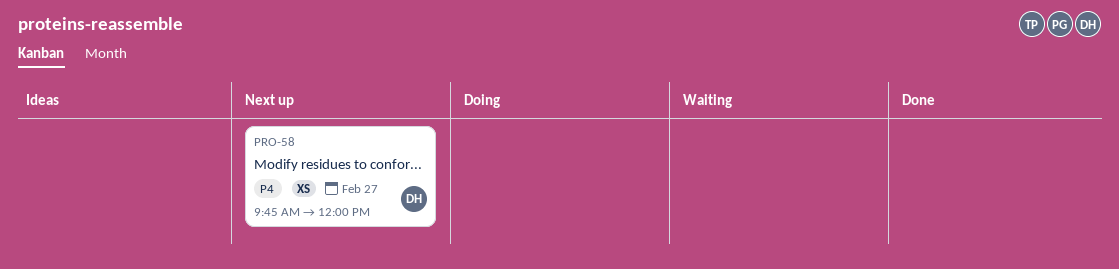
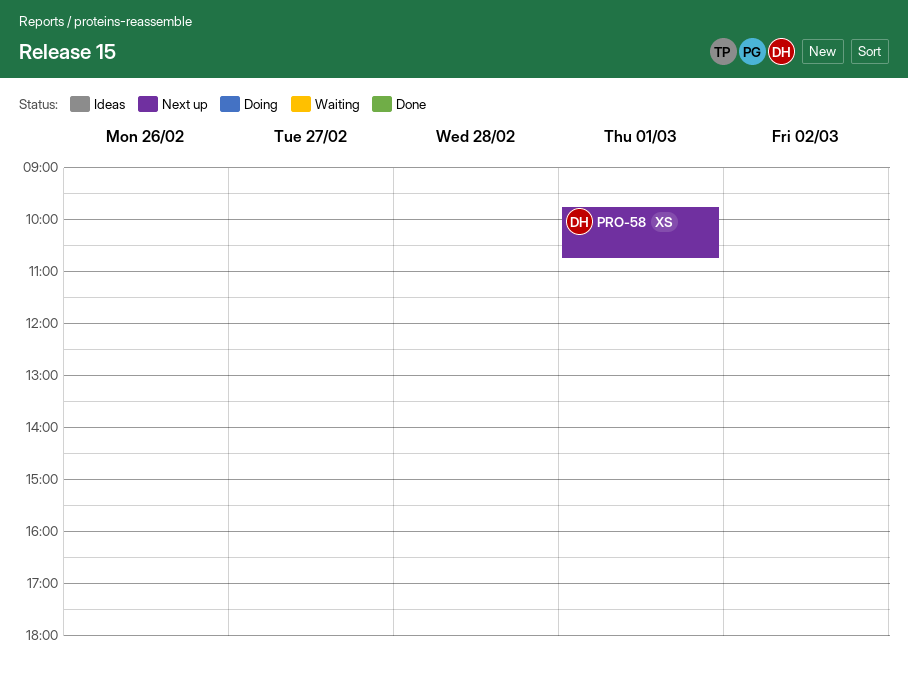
PRO-58, day: Feb 27 -> Mar 1
PRO-58, ends: 12:00 -> 10:45

